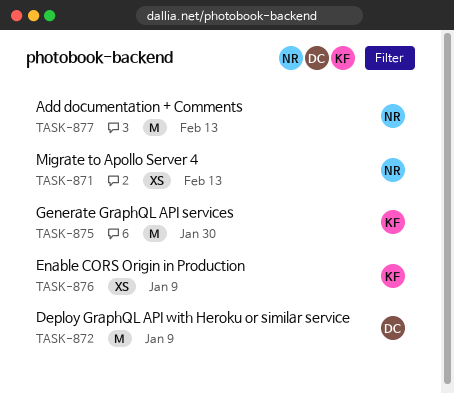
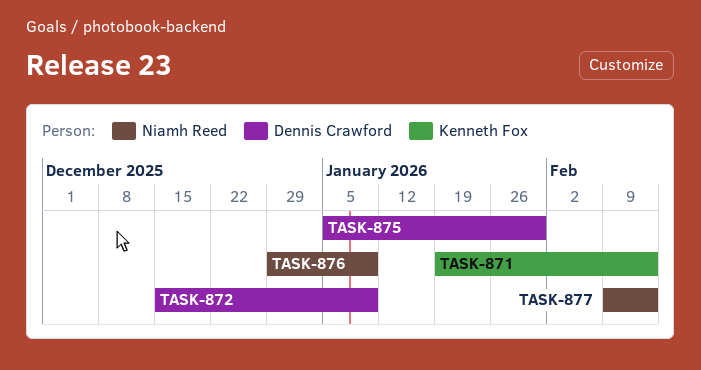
TASK-871, owner: Niamh Reed -> Kenneth Fox
TASK-875, owner: Kenneth Fox -> Dennis Crawford
TASK-876, owner: Kenneth Fox -> Niamh Reed

